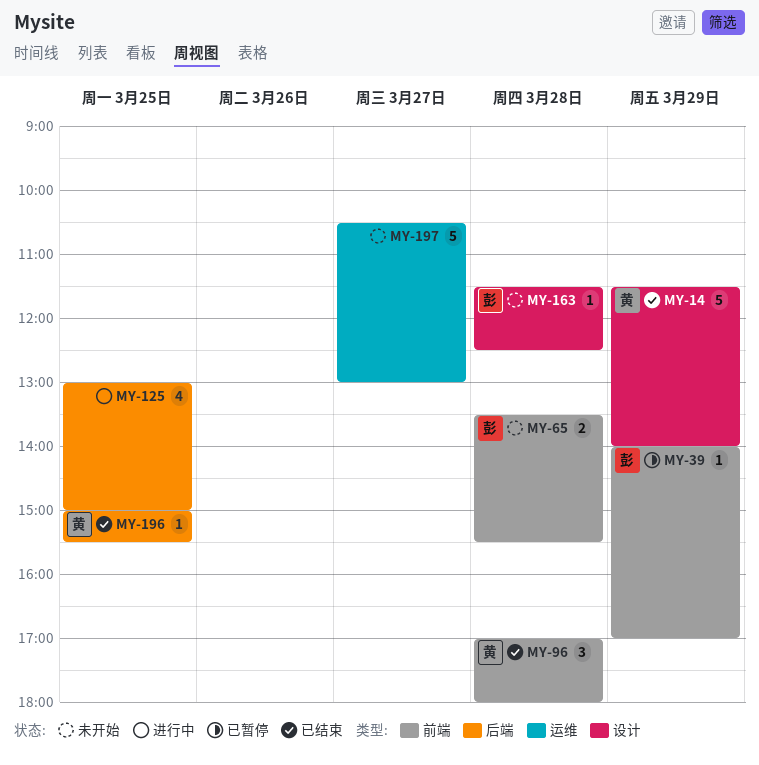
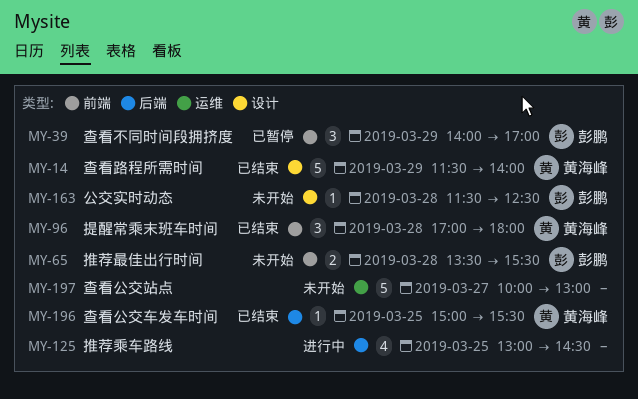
MY-39, estimate: 1 -> 3
MY-125, ends: 15:00 -> 14:30
MY-197, begins: 10:30 -> 10:00

